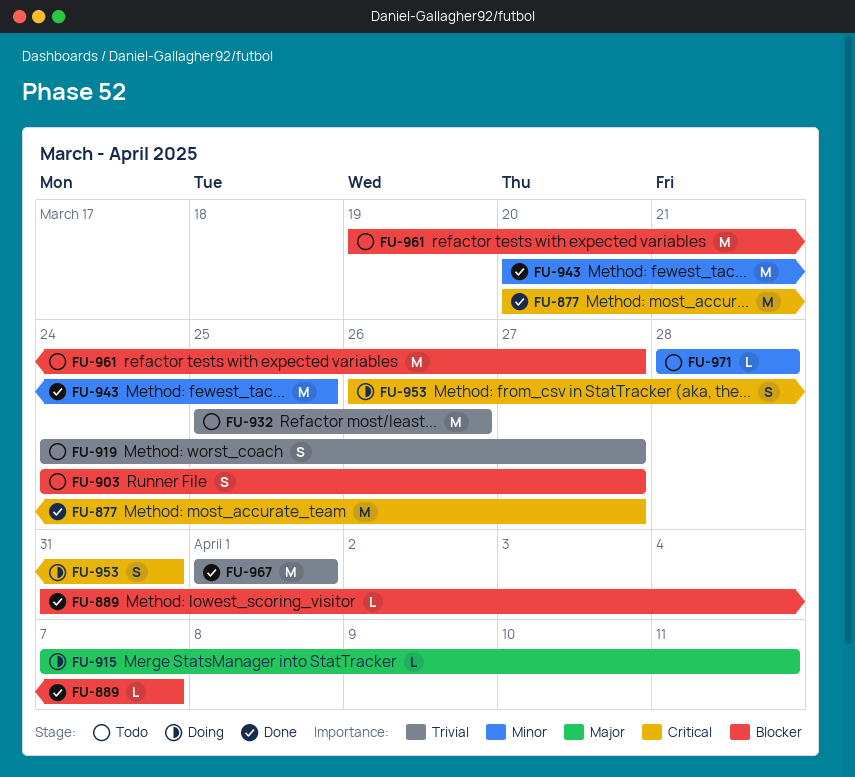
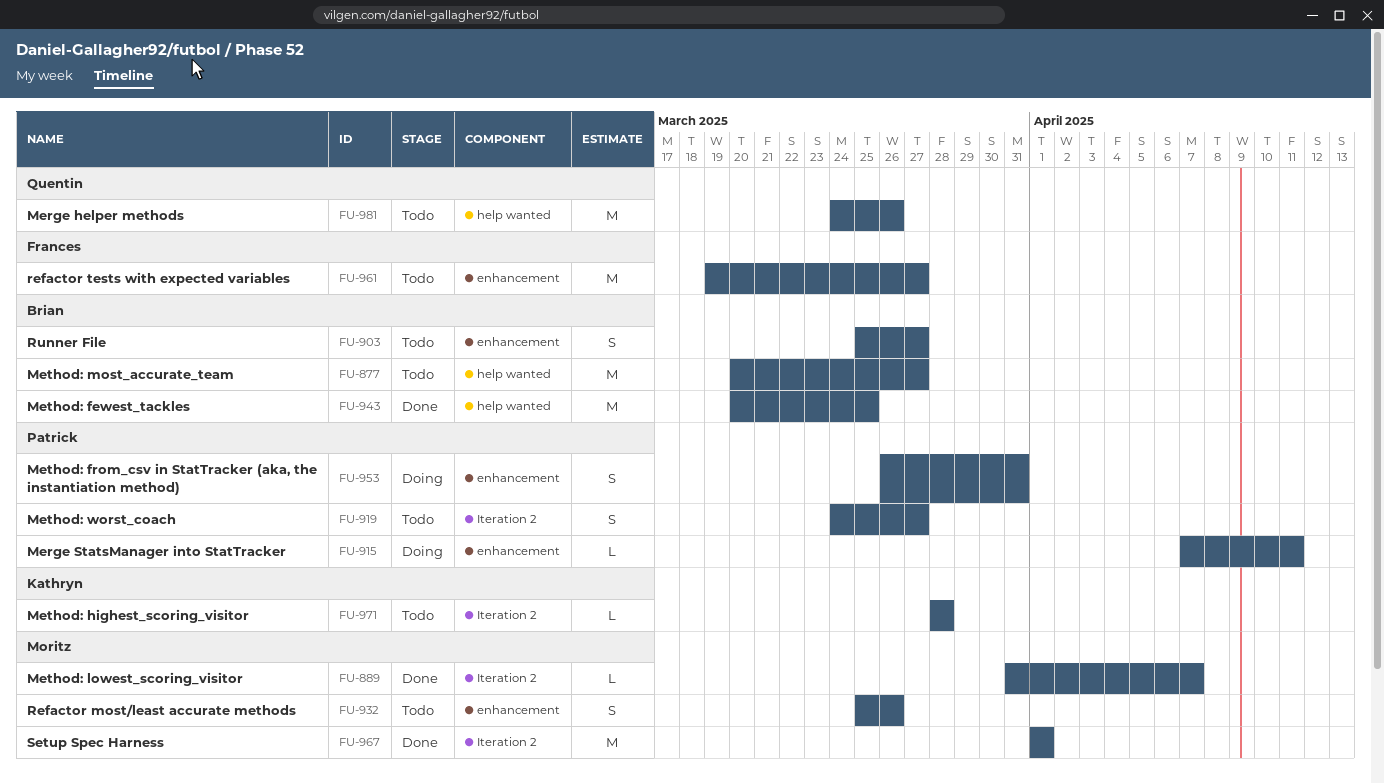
FU-877, status: Done -> Todo
FU-903, start: Mar 24 -> Mar 25
FU-932, estimate: M -> S
FU-981: none -> present

